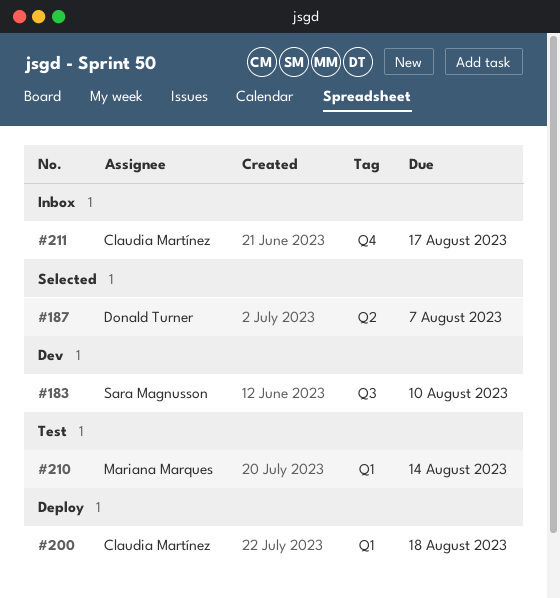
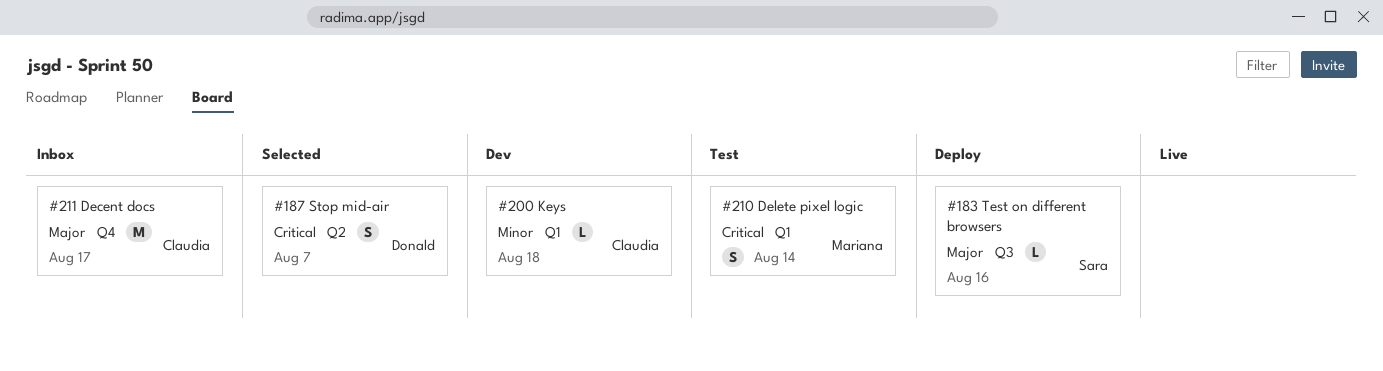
#183, status: Dev -> Deploy
#183, due: Aug 10 -> Aug 16
#200, status: Deploy -> Dev

